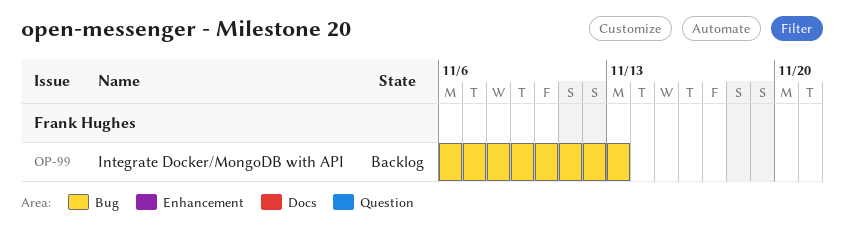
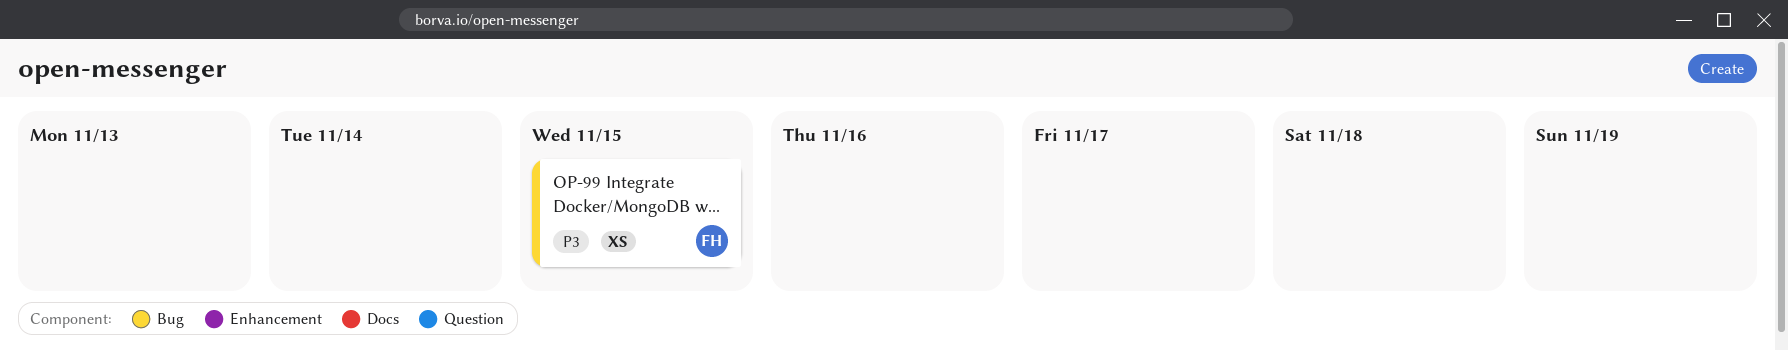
OP-99, due: Nov 13 -> Nov 15

